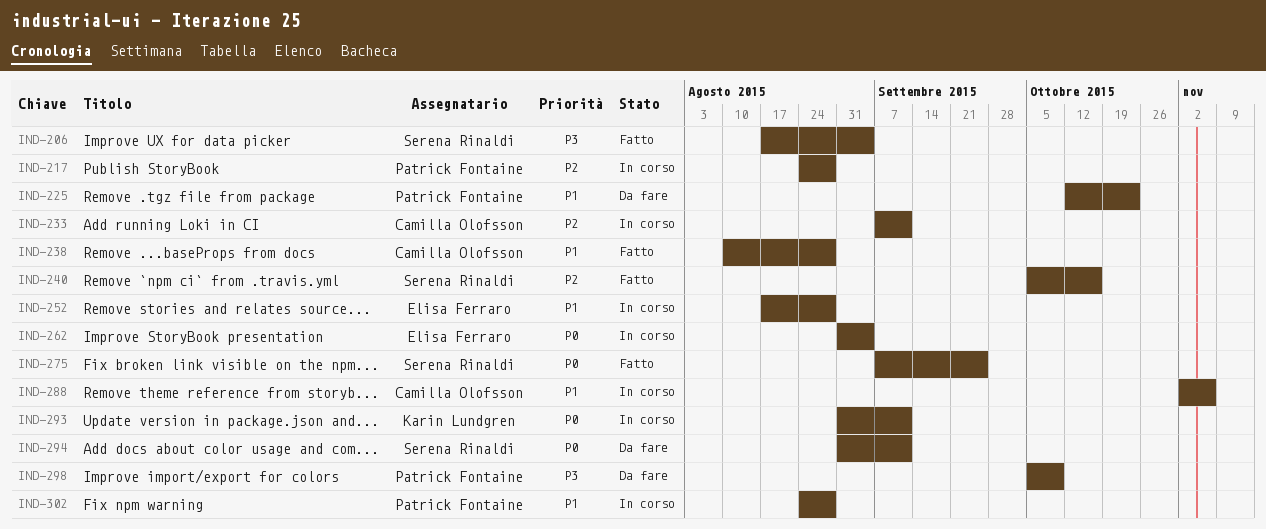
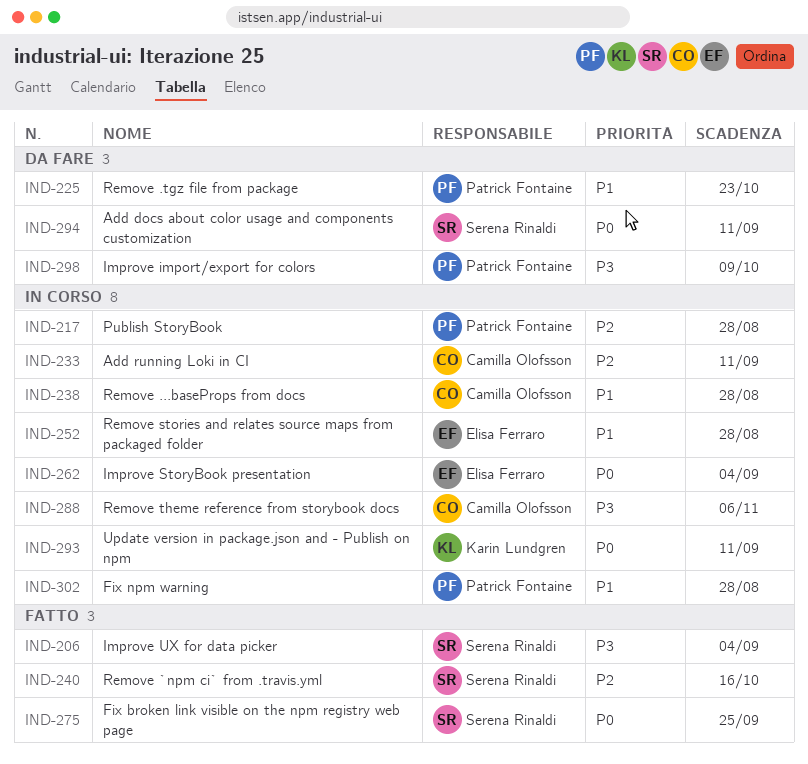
IND-238, status: Fatto -> In corso
IND-288, priority: P1 -> P3

